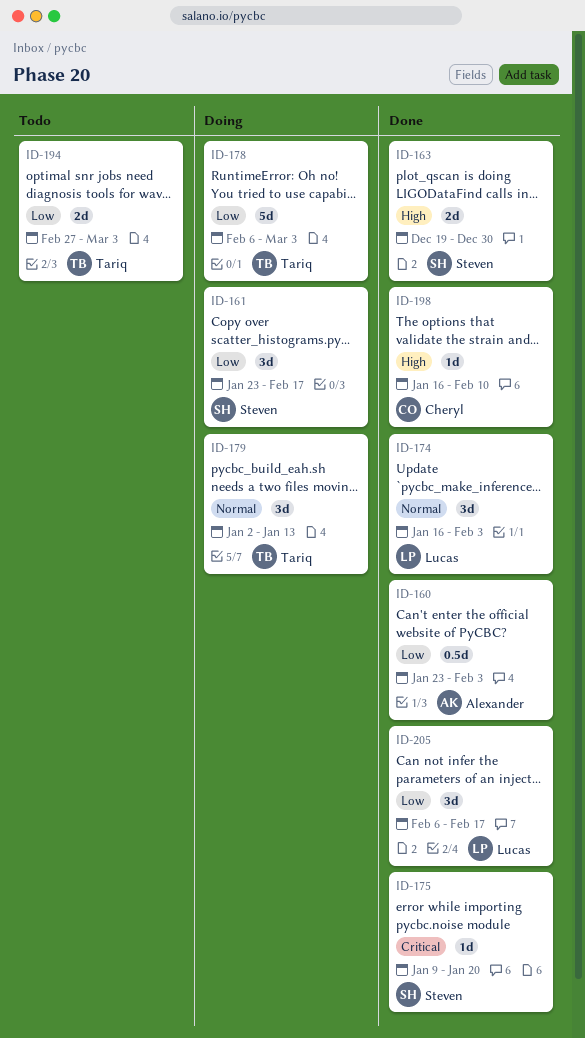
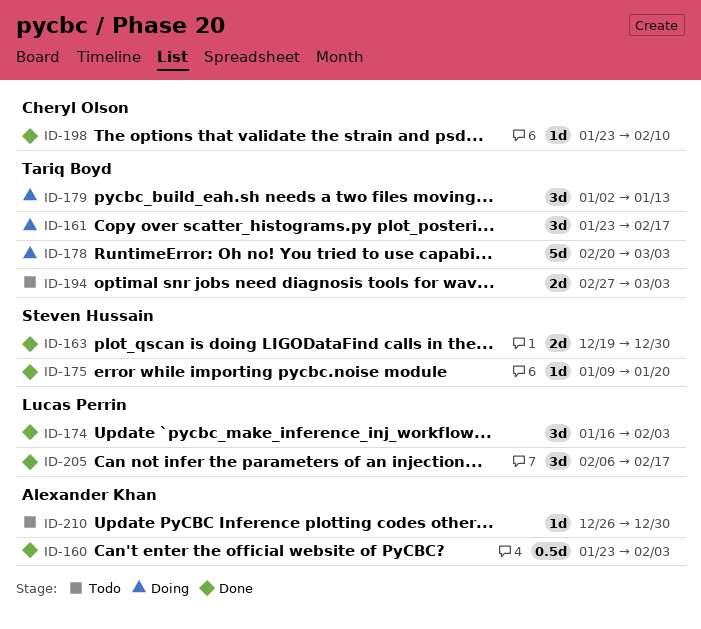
ID-161, owner: Steven Hussain -> Tariq Boyd
ID-178, start: Feb 6 -> Feb 20
ID-198, start: Jan 16 -> Jan 23
ID-210: none -> present

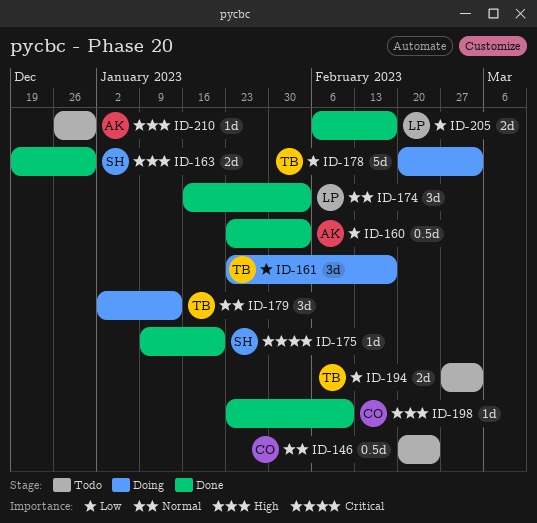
ID-146: none -> present
ID-205, estimate: 3d -> 2d

